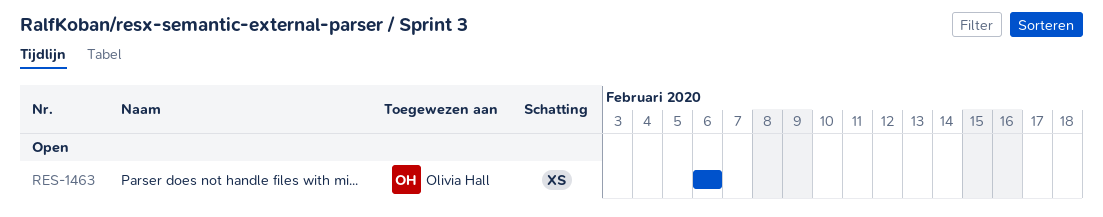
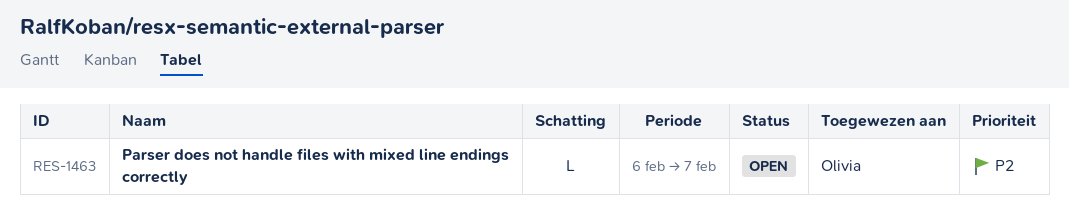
RES-1463, estimate: XS -> L
RES-1463, due: Feb 6 -> Feb 7

